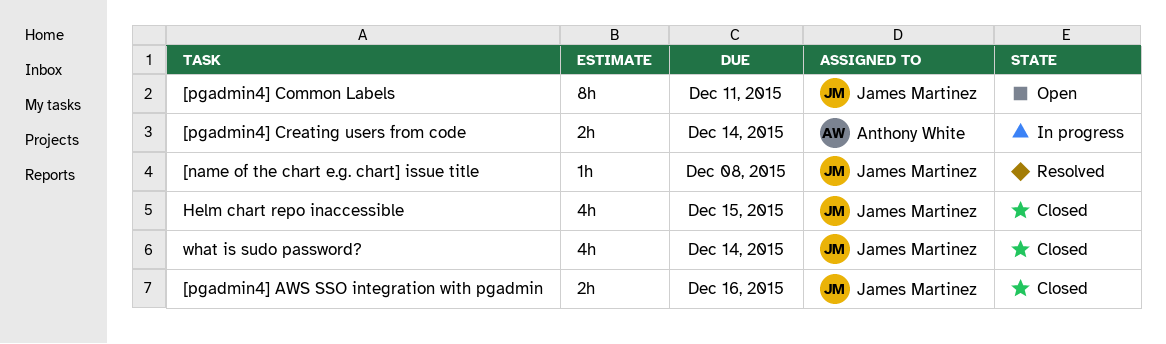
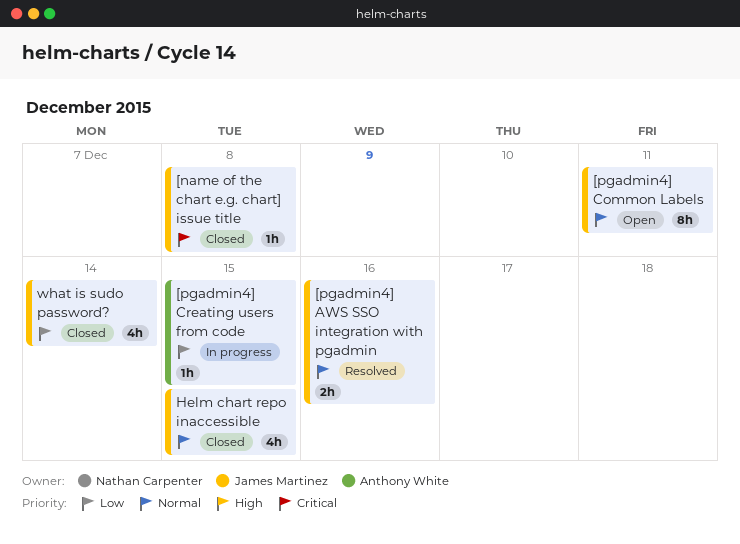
[name of the chart e.g. chart] issue title, status: Resolved -> Closed
[pgadmin4] AWS SSO integration with pgadmin, status: Closed -> Resolved
[pgadmin4] Creating users from code, estimate: 2h -> 1h
[pgadmin4] Creating users from code, due: Dec 14 -> Dec 15

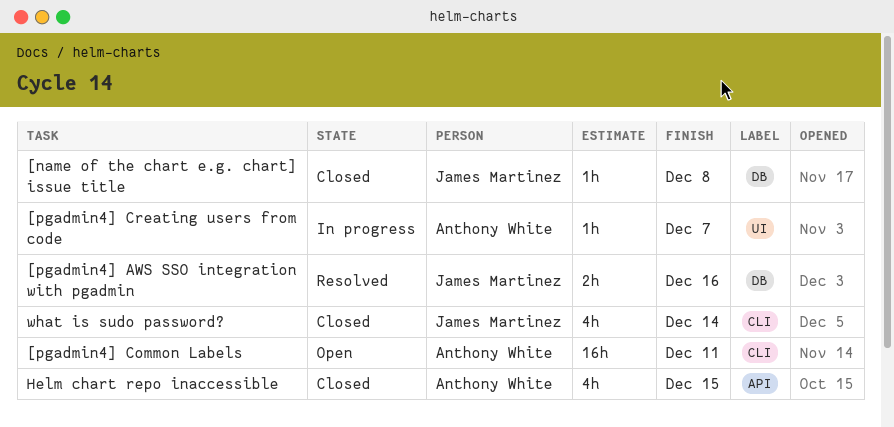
[pgadmin4] Common Labels, owner: James Martinez -> Anthony White
[pgadmin4] Common Labels, estimate: 8h -> 16h
[pgadmin4] Creating users from code, due: Dec 15 -> Dec 7
Helm chart repo inaccessible, owner: James Martinez -> Anthony White

